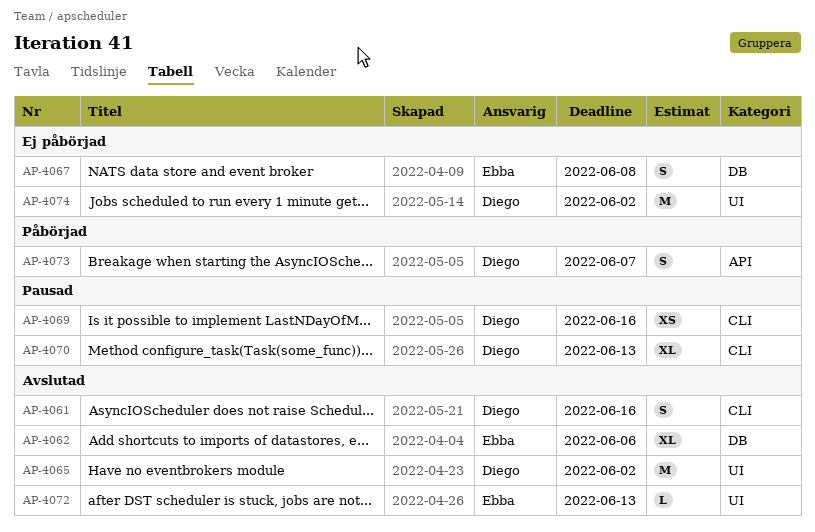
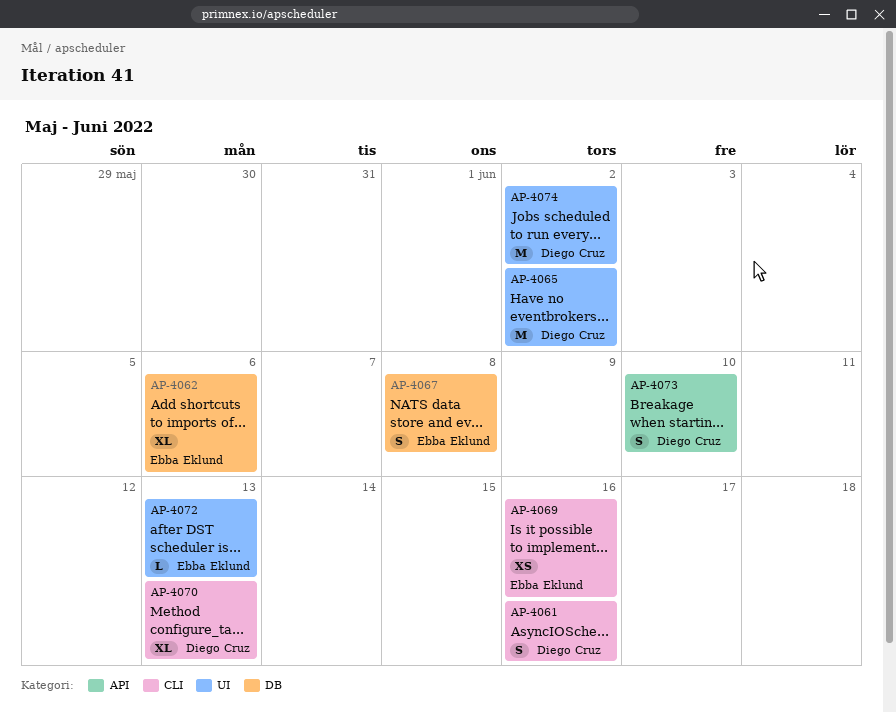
AP-4069, owner: Diego Cruz -> Ebba Eklund
AP-4073, due: Jun 7 -> Jun 10

